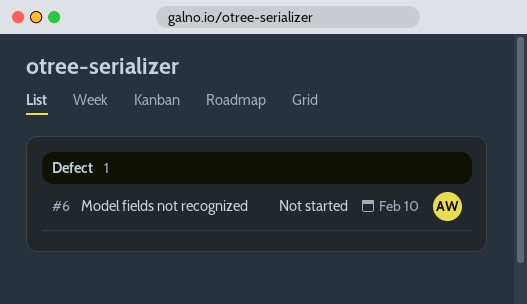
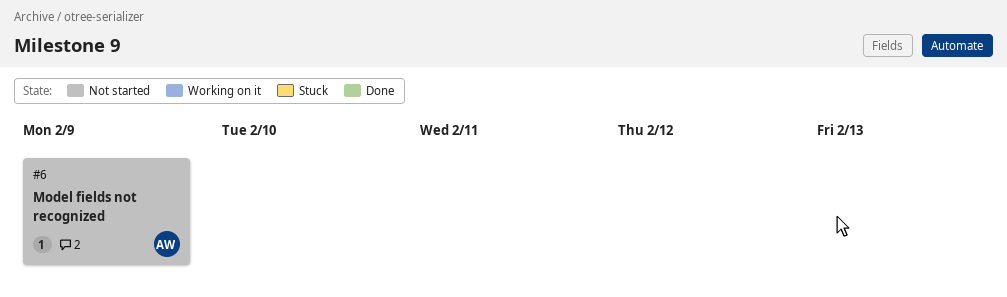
#6, due: Feb 10 -> Feb 9

